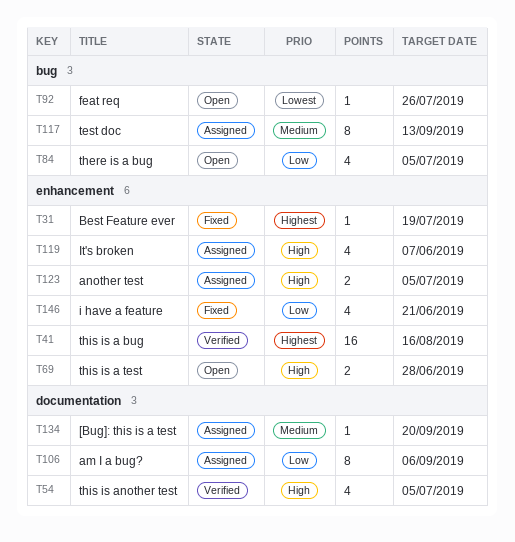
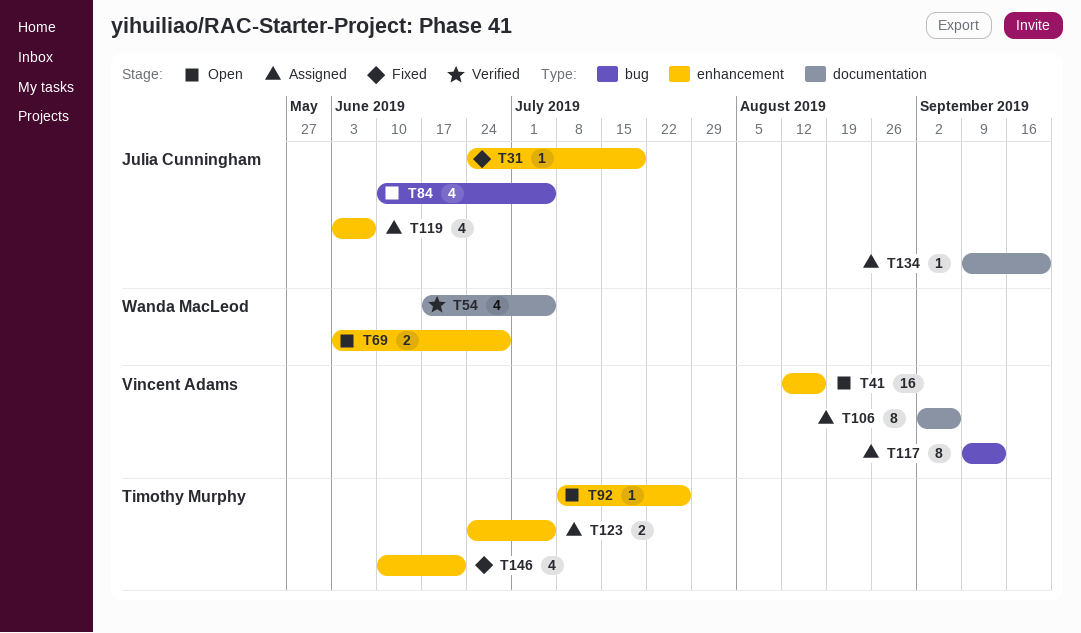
T41, status: Verified -> Open
T92, label: bug -> enhancement

